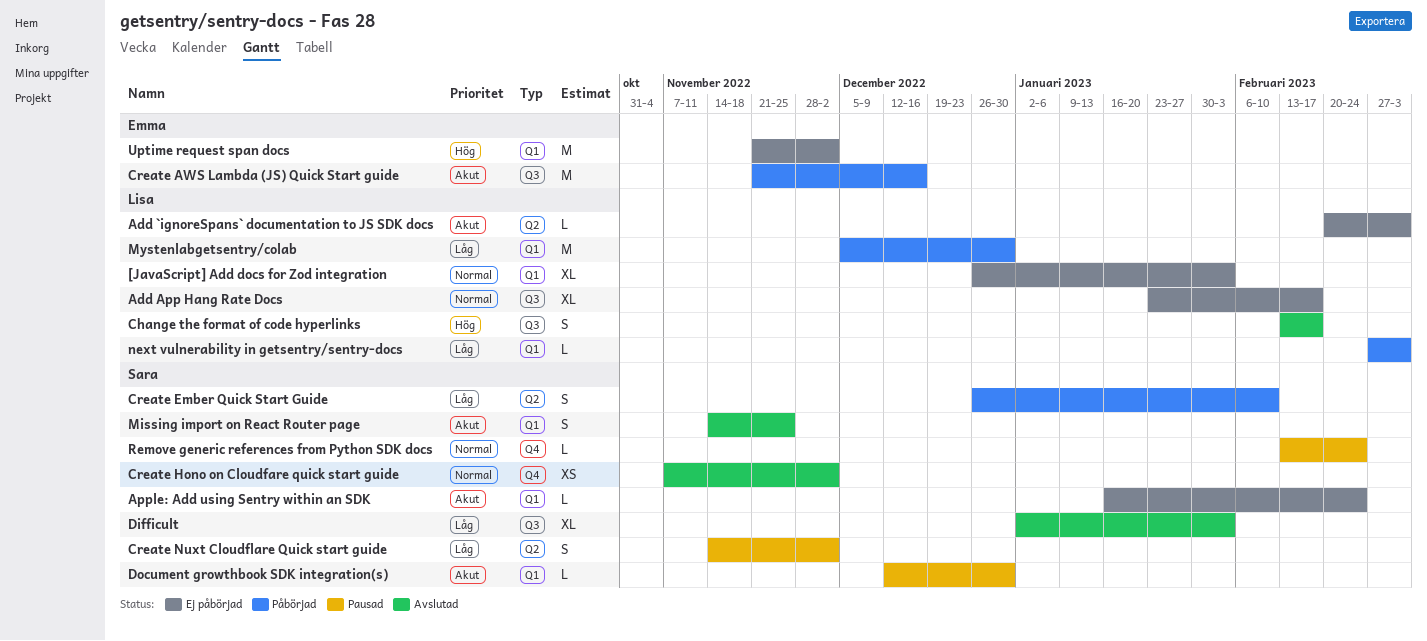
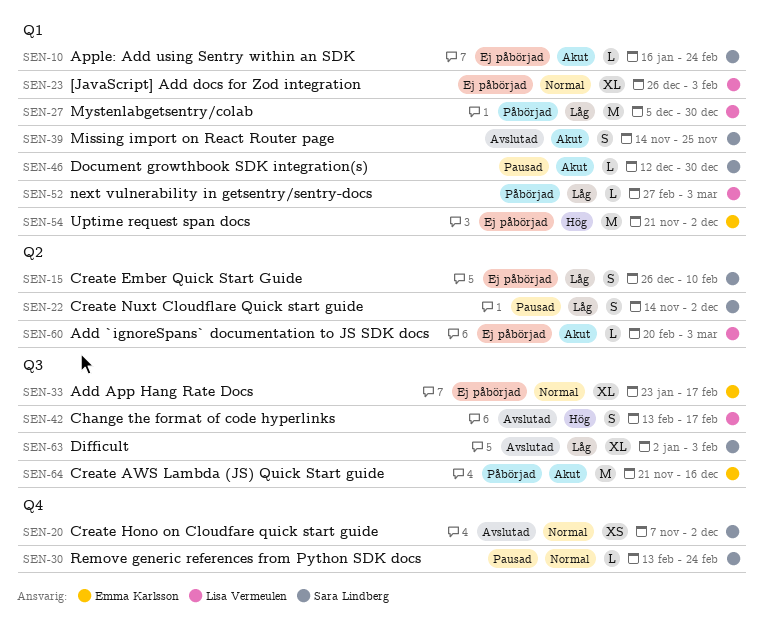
Add App Hang Rate Docs, owner: Lisa Vermeulen -> Emma Karlsson
Create Ember Quick Start Guide, status: Påbörjad -> Ej påbörjad

